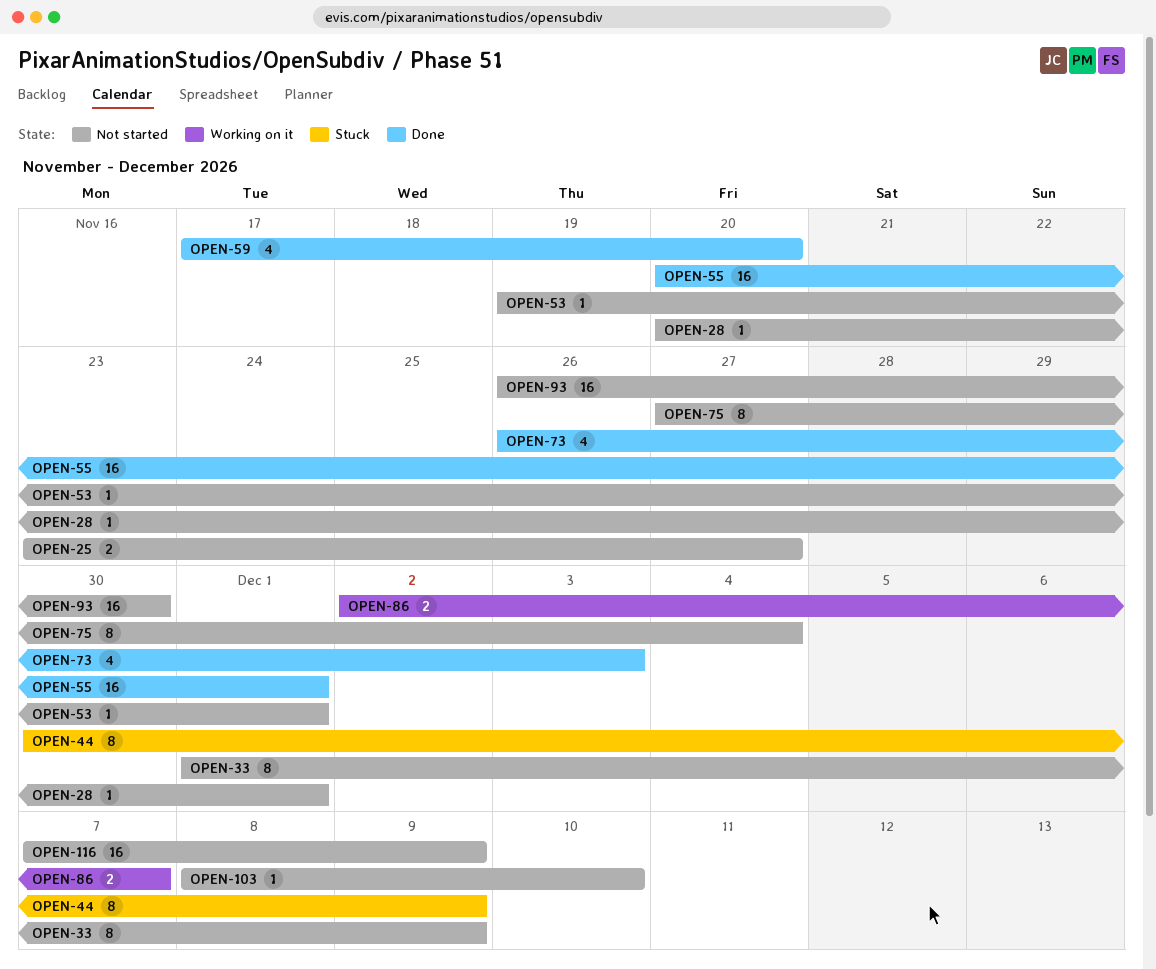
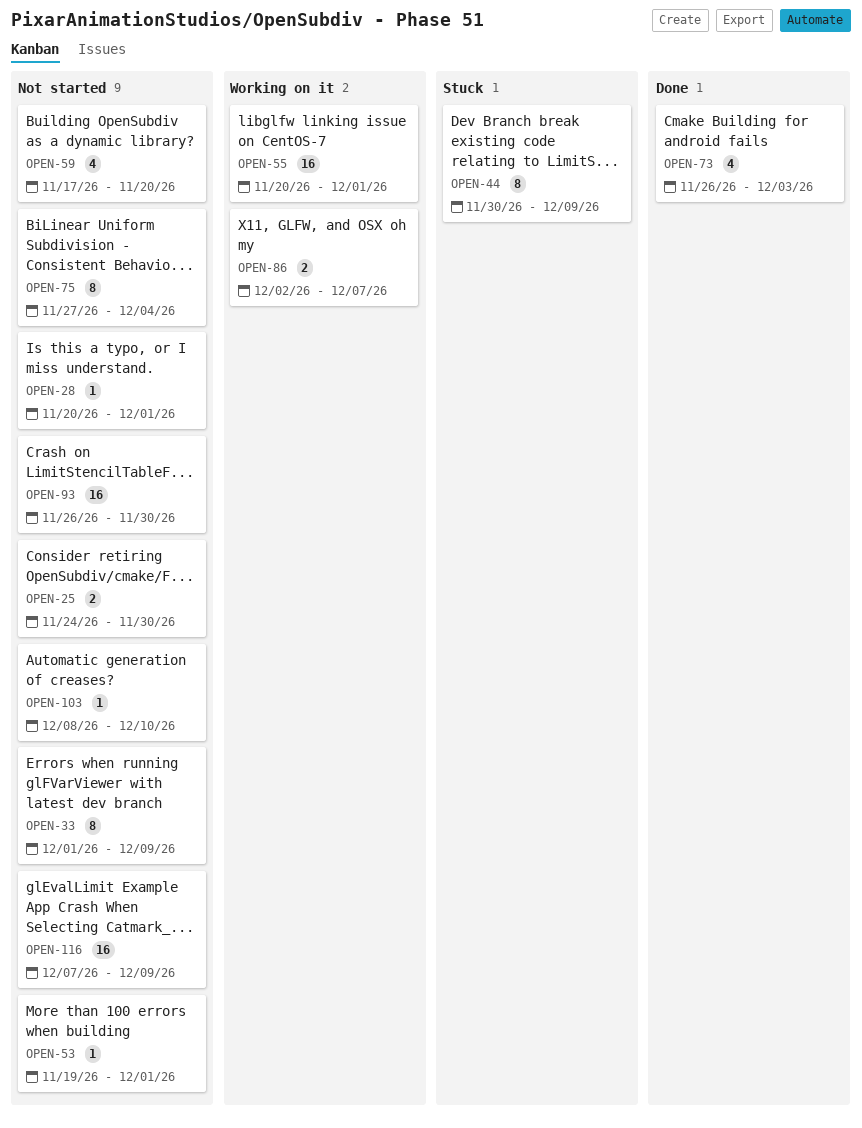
OPEN-25, start: Nov 23 -> Nov 24
OPEN-25, due: Nov 27 -> Nov 30
OPEN-55, status: Done -> Working on it
OPEN-59, status: Done -> Not started

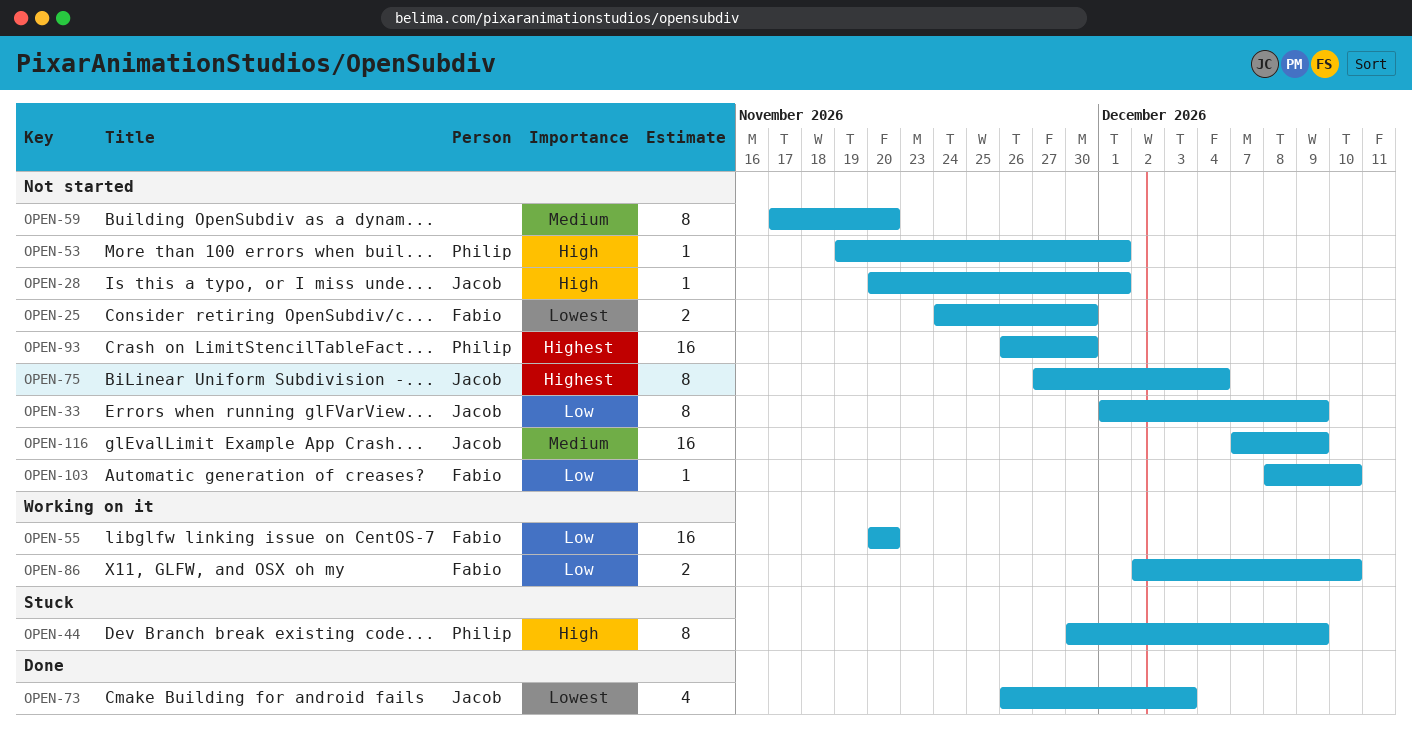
OPEN-55, due: Dec 1 -> Nov 20
OPEN-59, estimate: 4 -> 8
OPEN-86, due: Dec 7 -> Dec 10

